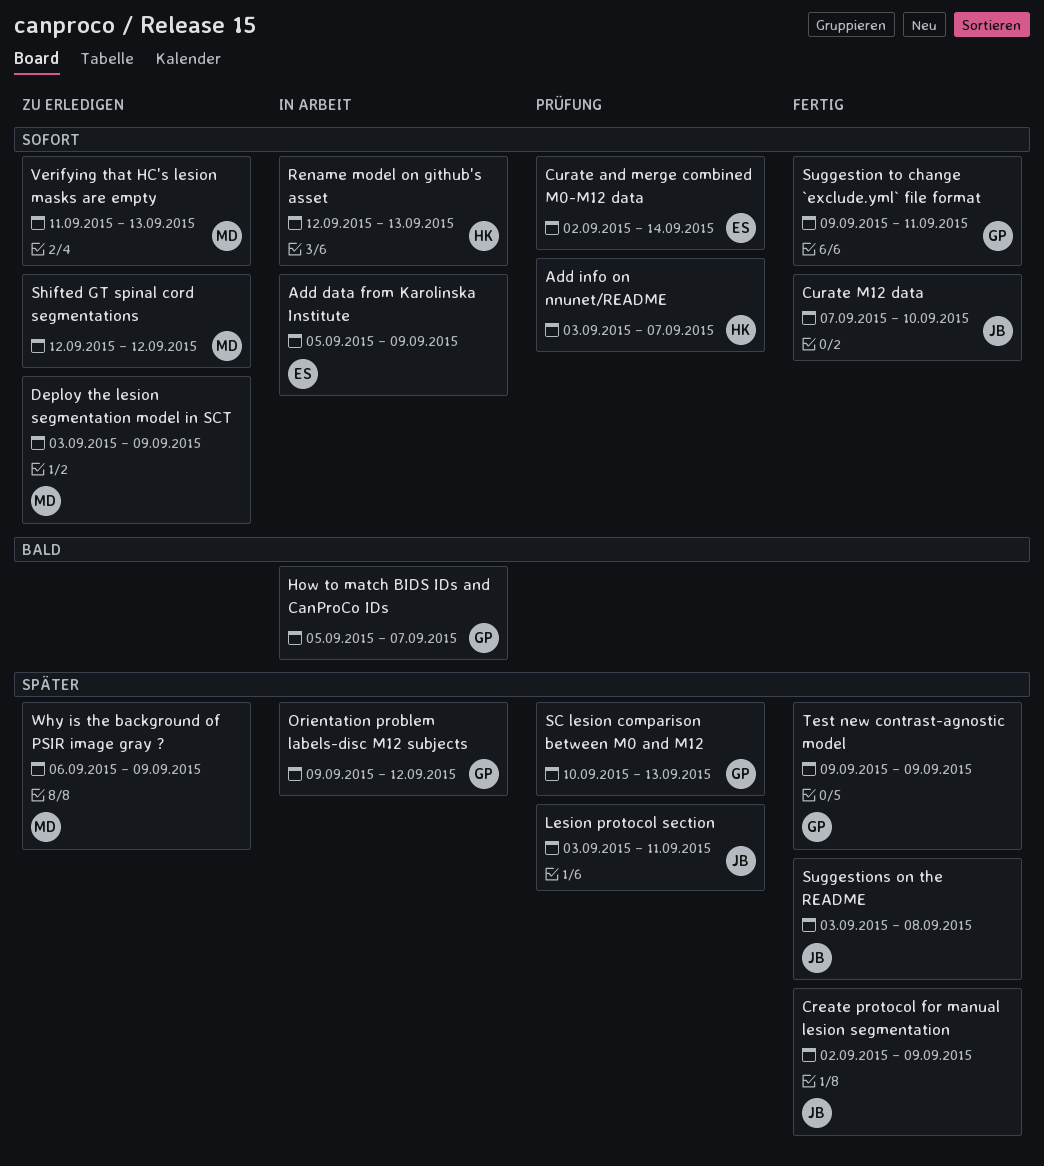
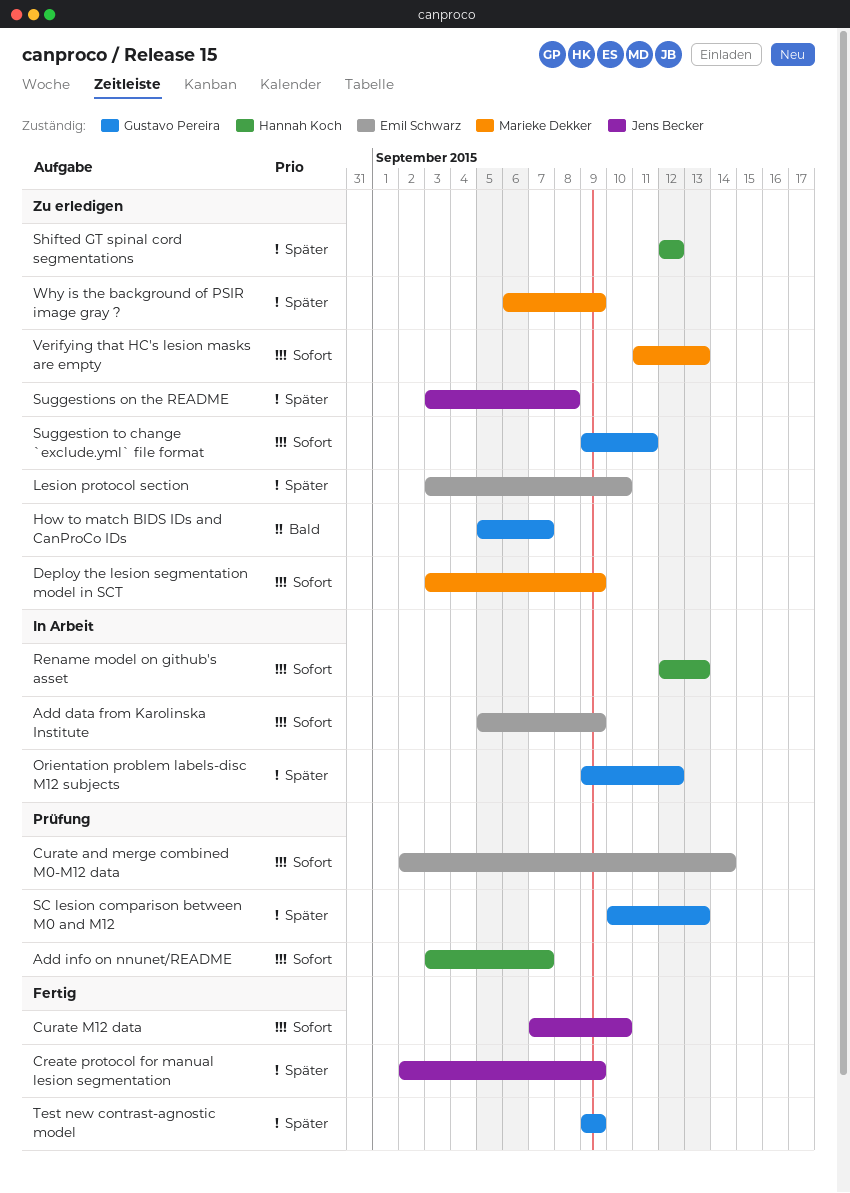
How to match BIDS IDs and CanProCo IDs, status: In Arbeit -> Zu erledigen
Lesion protocol section, status: Prüfung -> Zu erledigen
Lesion protocol section, owner: Jens Becker -> Emil Schwarz
Lesion protocol section, due: Sep 11 -> Sep 10
Shifted GT spinal cord segmentations, owner: Marieke Dekker -> Hannah Koch
Shifted GT spinal cord segmentations, priority: Sofort -> Später
Suggestion to change `exclude.yml` file format, status: Fertig -> Zu erledigen
Suggestions on the README, status: Fertig -> Zu erledigen

